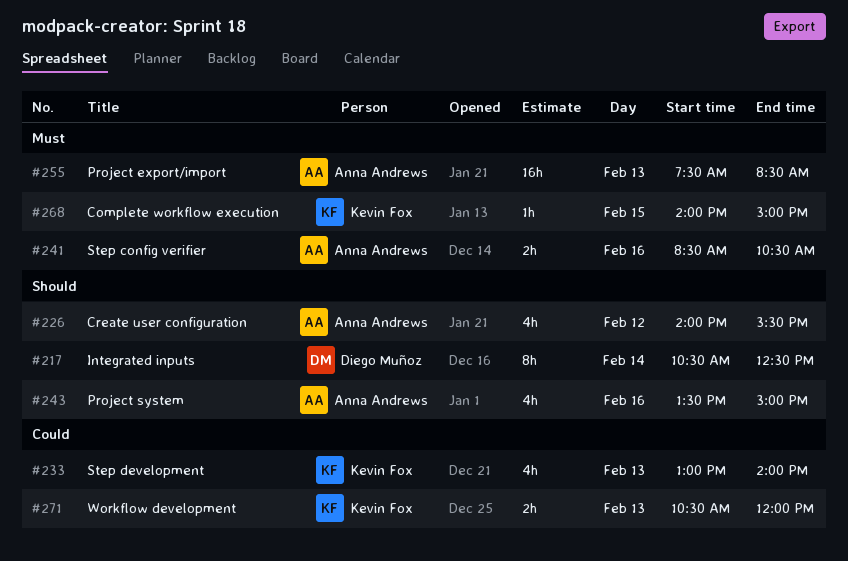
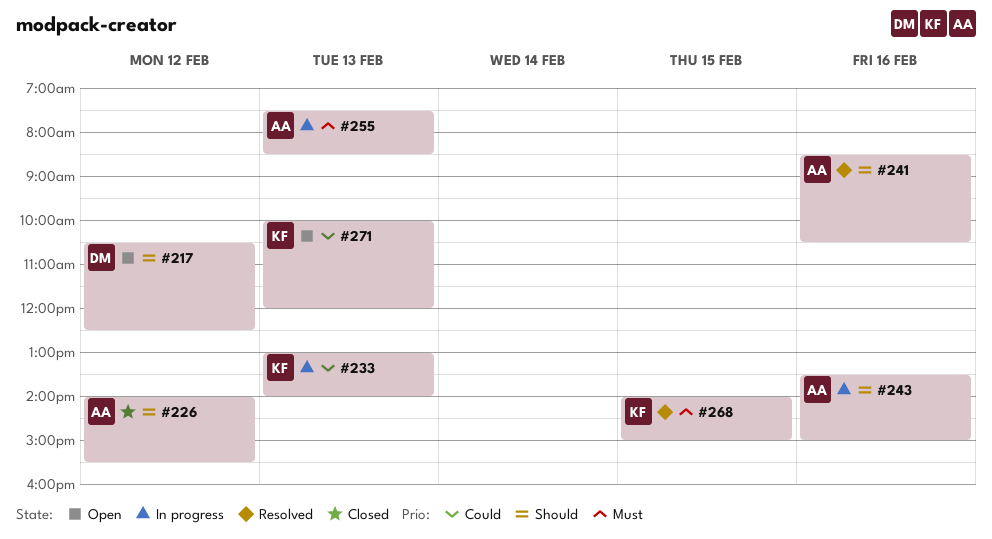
#217, day: Feb 14 -> Feb 12
#241, priority: Must -> Should
#271, begins: 10:30 -> 10:00

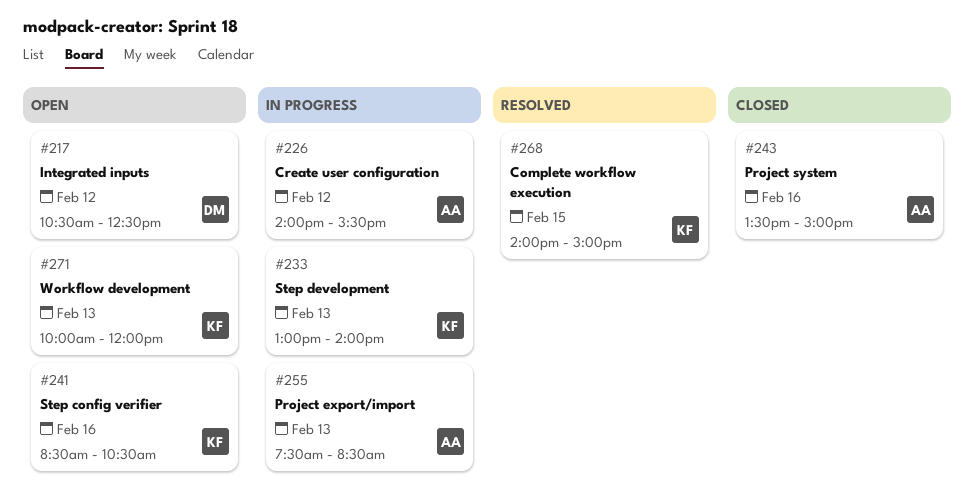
#226, status: Closed -> In progress
#241, status: Resolved -> Open
#241, owner: AA -> KF
#243, status: In progress -> Closed

